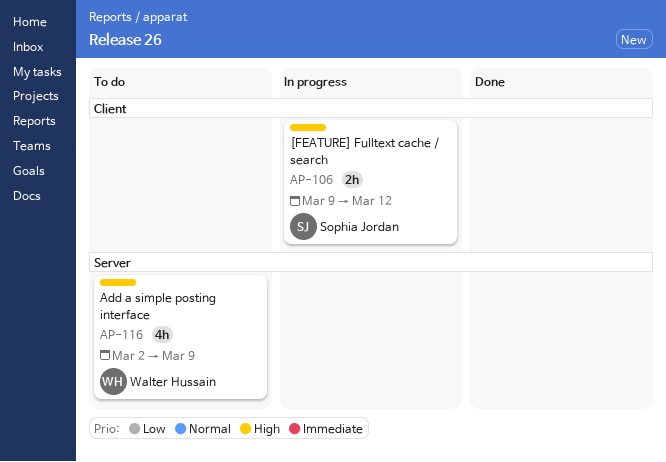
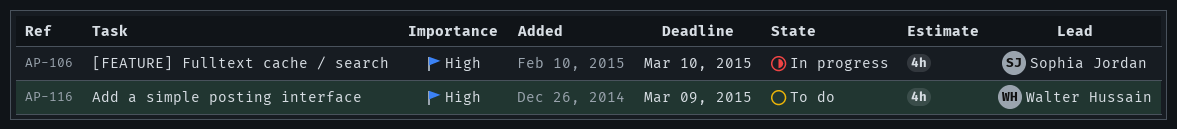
AP-106, estimate: 2h -> 4h
AP-106, due: Mar 12 -> Mar 10

